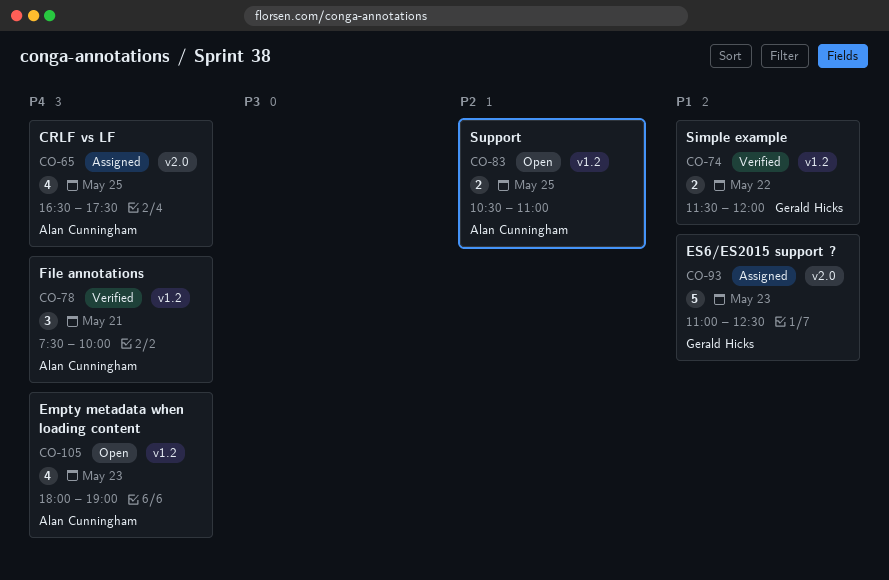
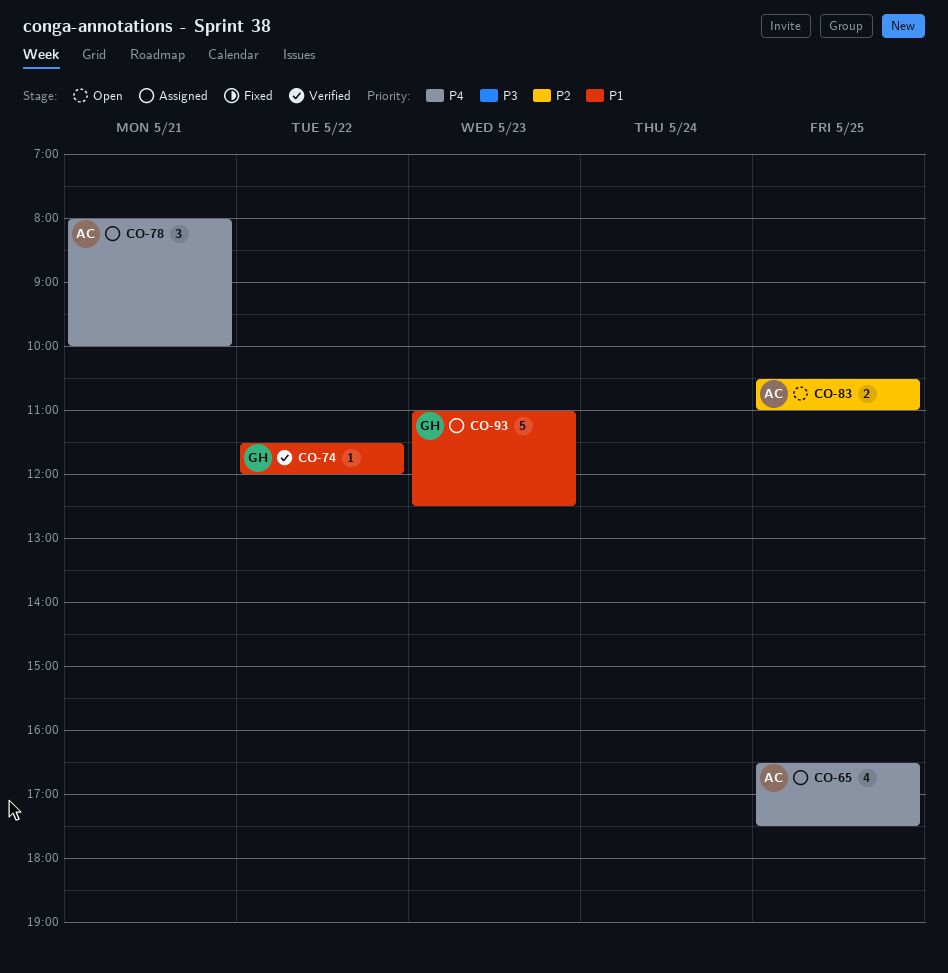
CO-74, estimate: 2 -> 1
CO-78, status: Verified -> Assigned
CO-78, begins: 07:30 -> 08:00
CO-105: present -> none

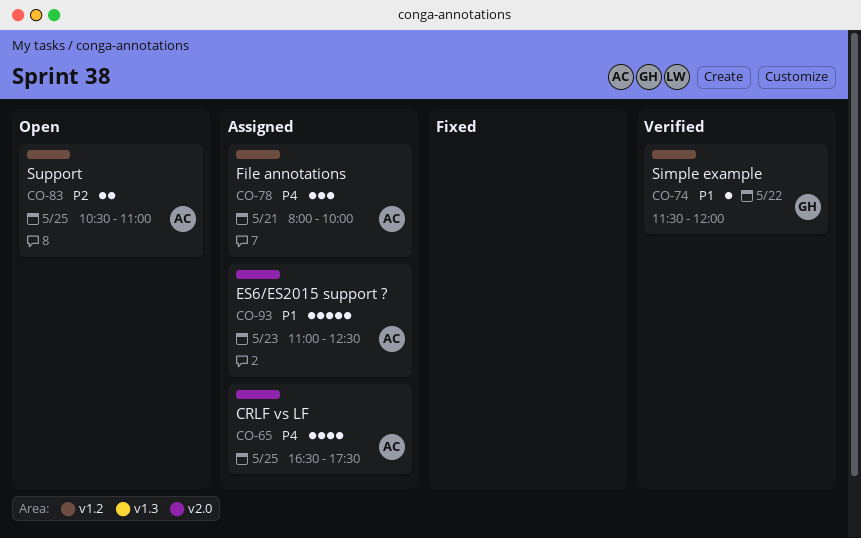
CO-93, owner: GH -> AC

